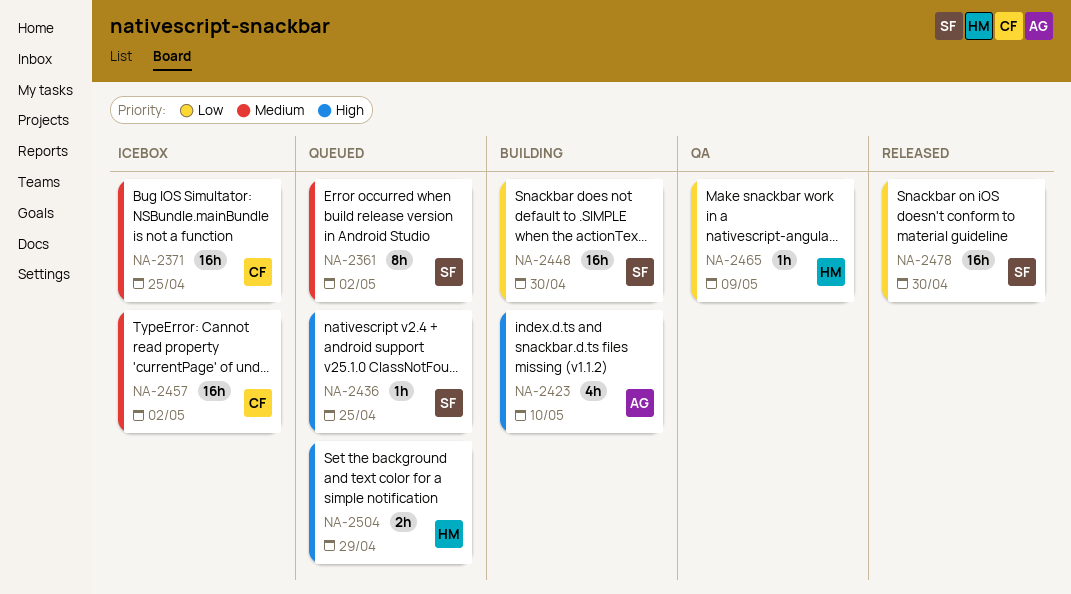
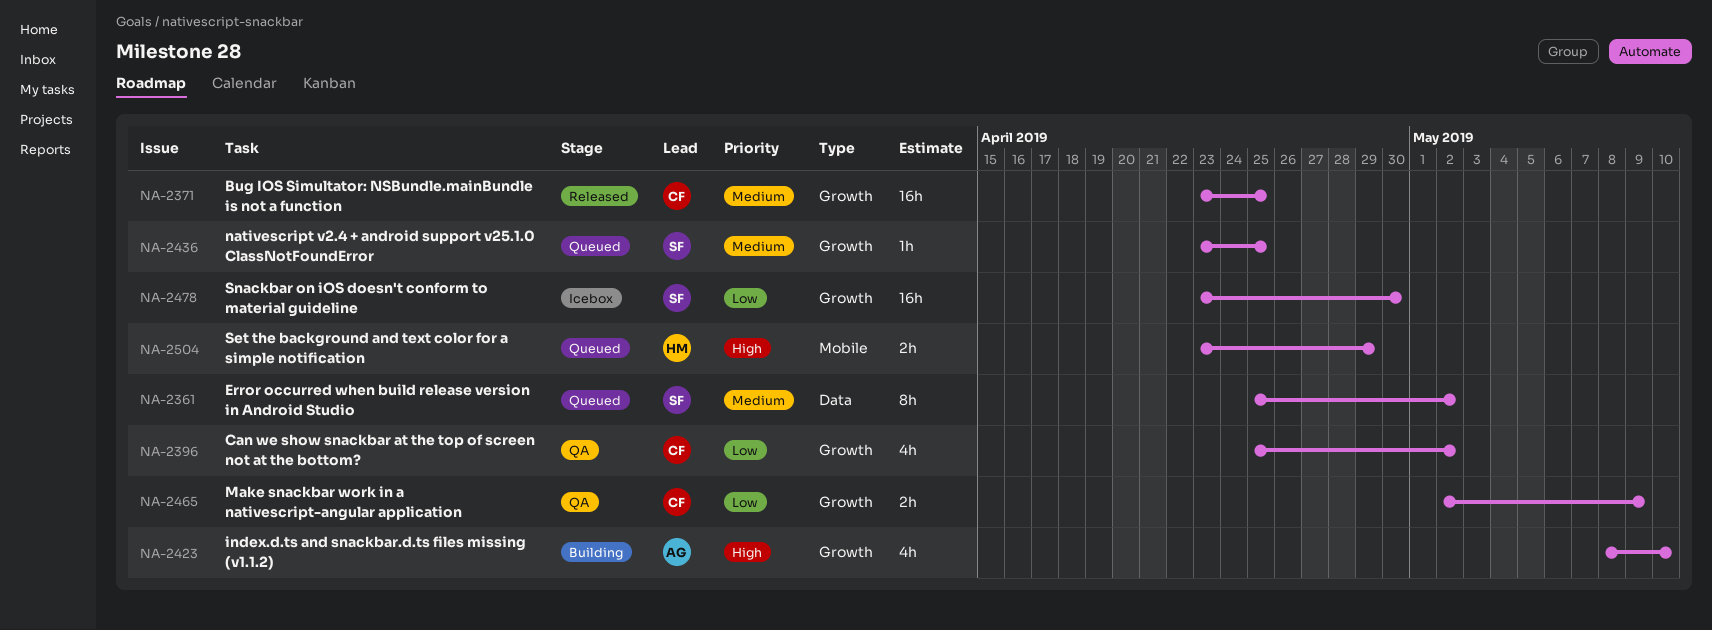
NA-2371, status: Icebox -> Released
NA-2396: none -> present
NA-2436, priority: High -> Medium
NA-2448: present -> none
NA-2457: present -> none
NA-2465, owner: HM -> CF
NA-2465, estimate: 1h -> 2h
NA-2478, status: Released -> Icebox

